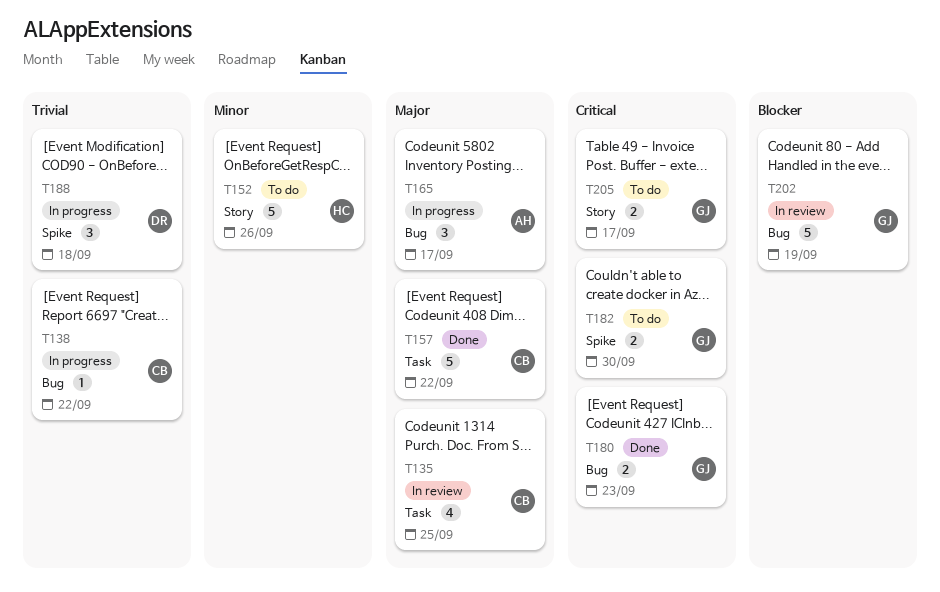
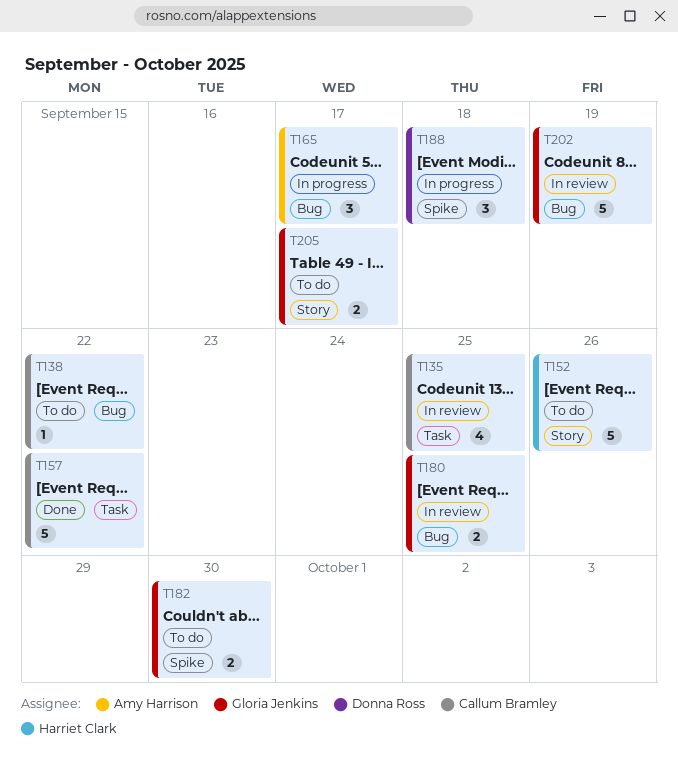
T138, status: In progress -> To do
T180, status: Done -> In review
T180, due: Sep 23 -> Sep 25

